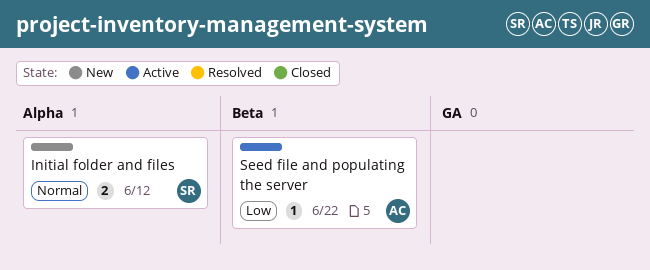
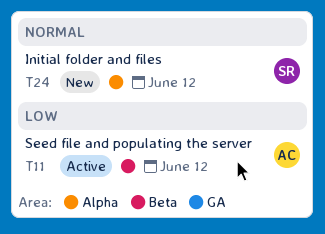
Seed file and populating the server, due: Jun 22 -> Jun 12

